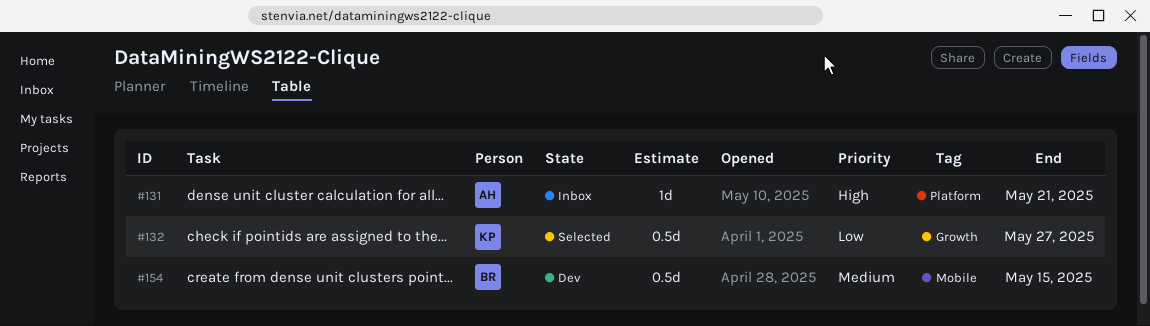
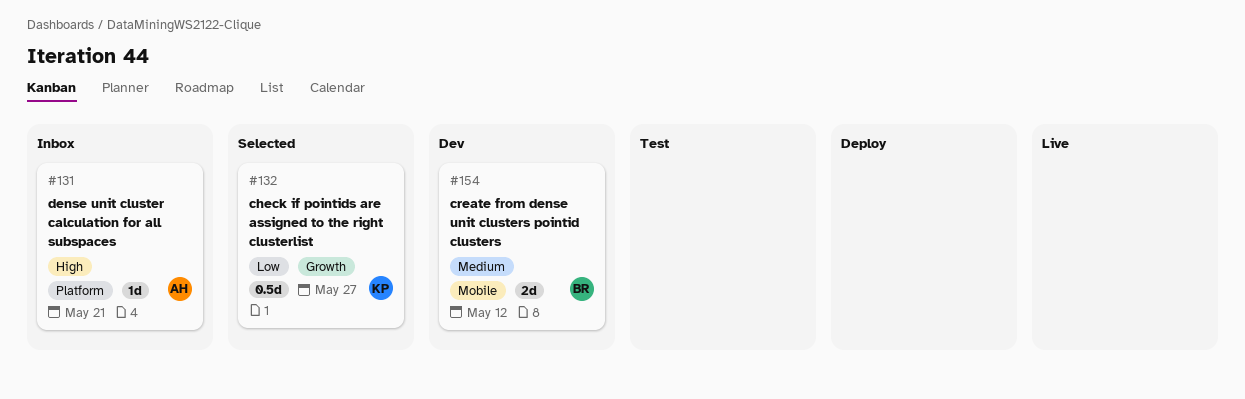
#154, estimate: 0.5d -> 2d
#154, due: May 15 -> May 12

